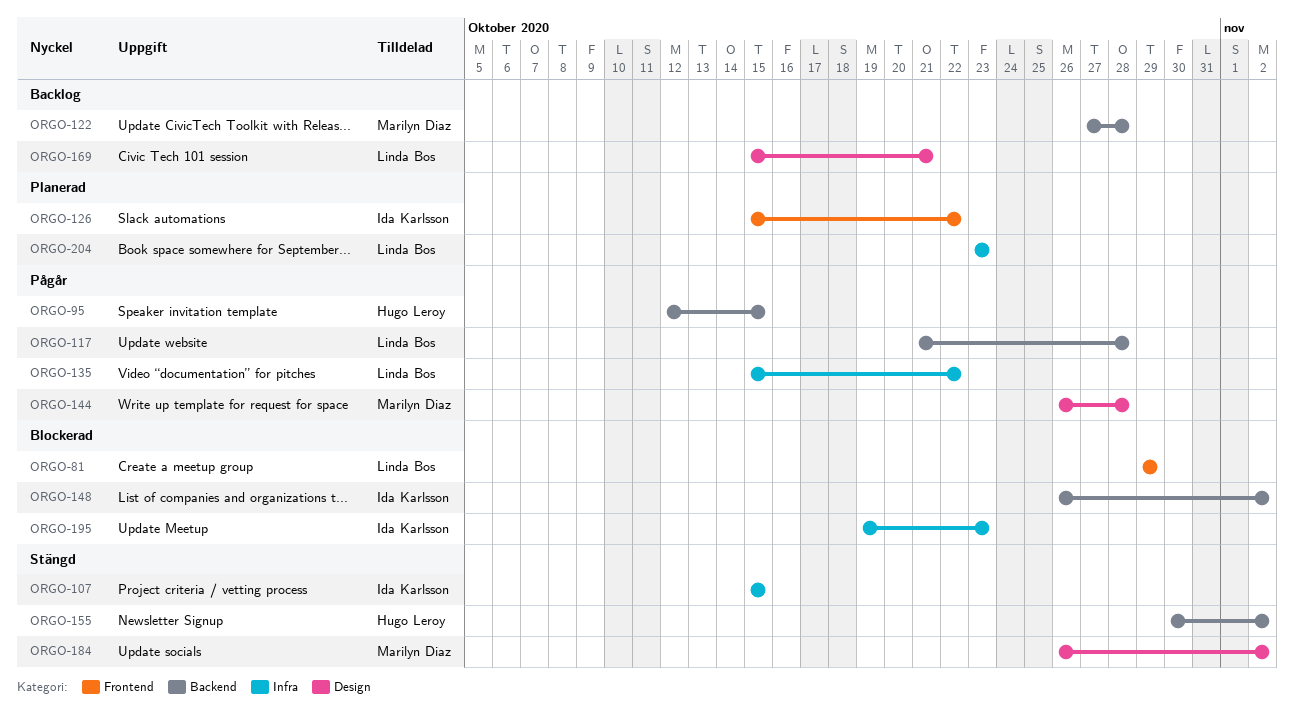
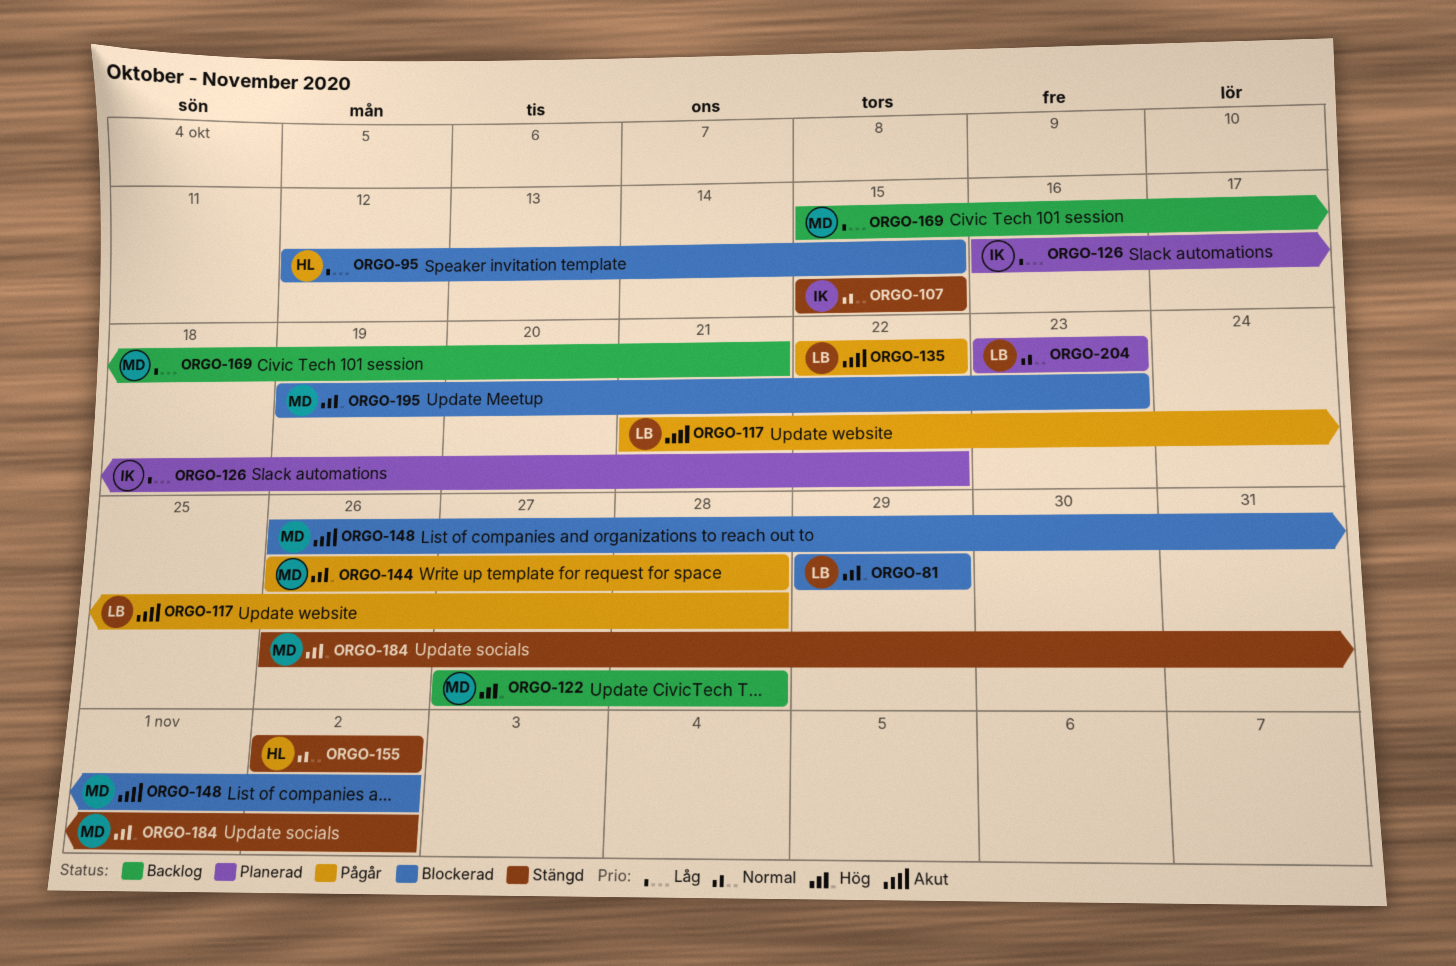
ORGO-95, status: Pågår -> Blockerad
ORGO-126, start: Oct 15 -> Oct 16
ORGO-135, start: Oct 15 -> Oct 22
ORGO-148, owner: Ida Karlsson -> Marilyn Diaz
ORGO-155, start: Oct 30 -> Nov 2
ORGO-169, owner: Linda Bos -> Marilyn Diaz
ORGO-195, owner: Ida Karlsson -> Marilyn Diaz

